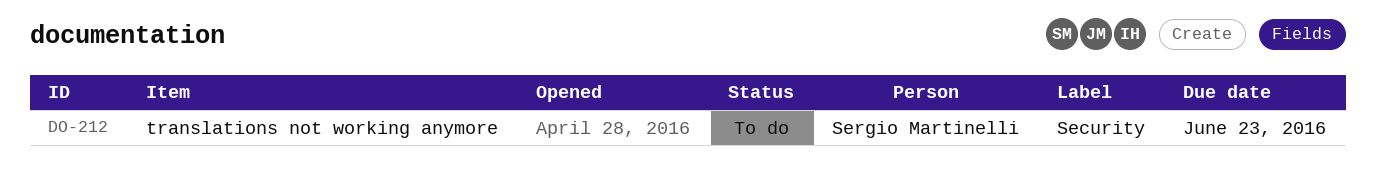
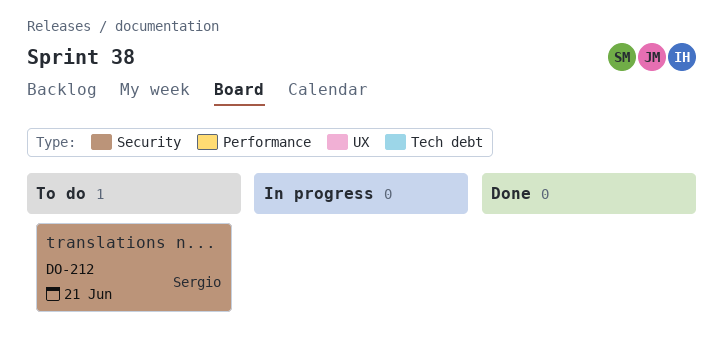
DO-212, due: Jun 23 -> Jun 21

